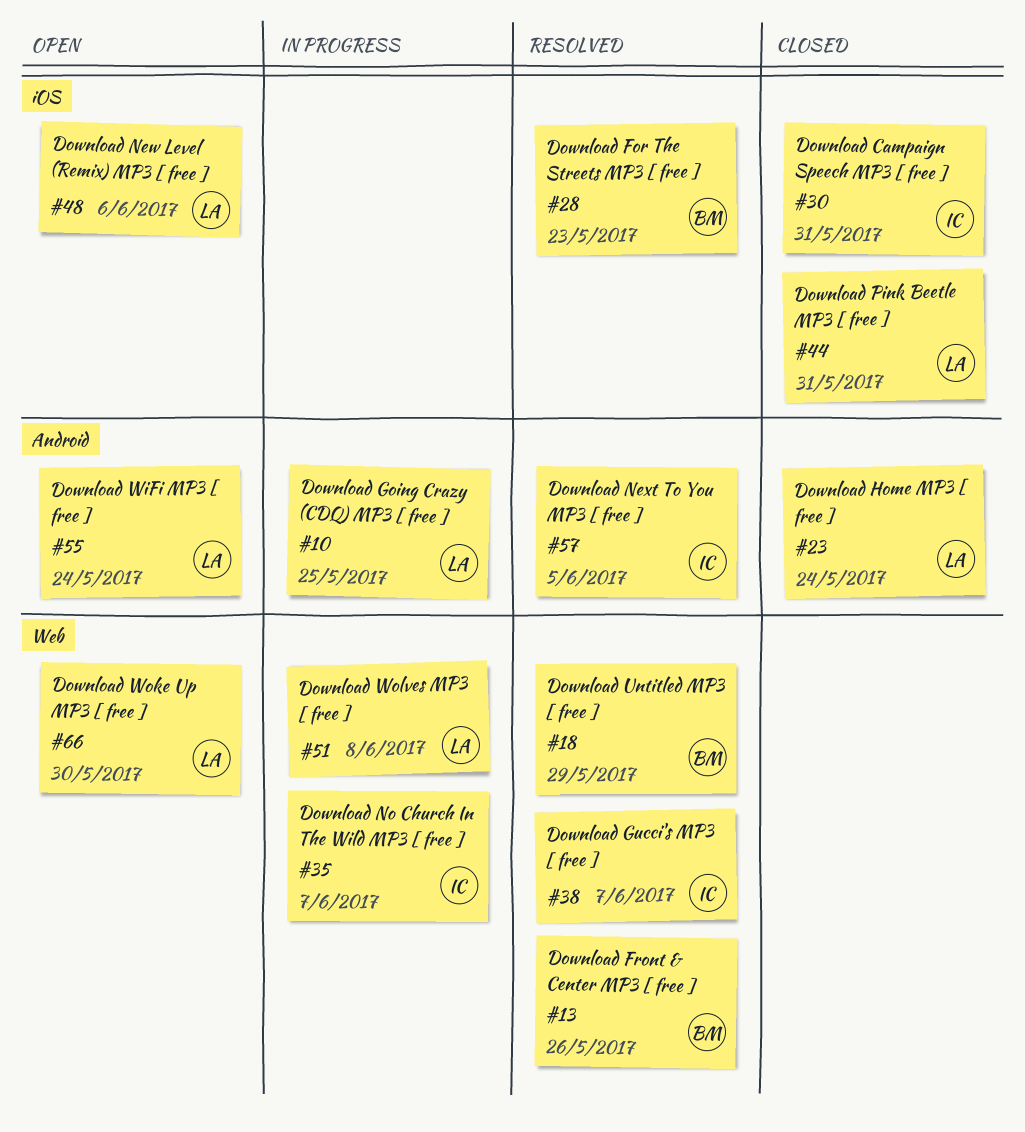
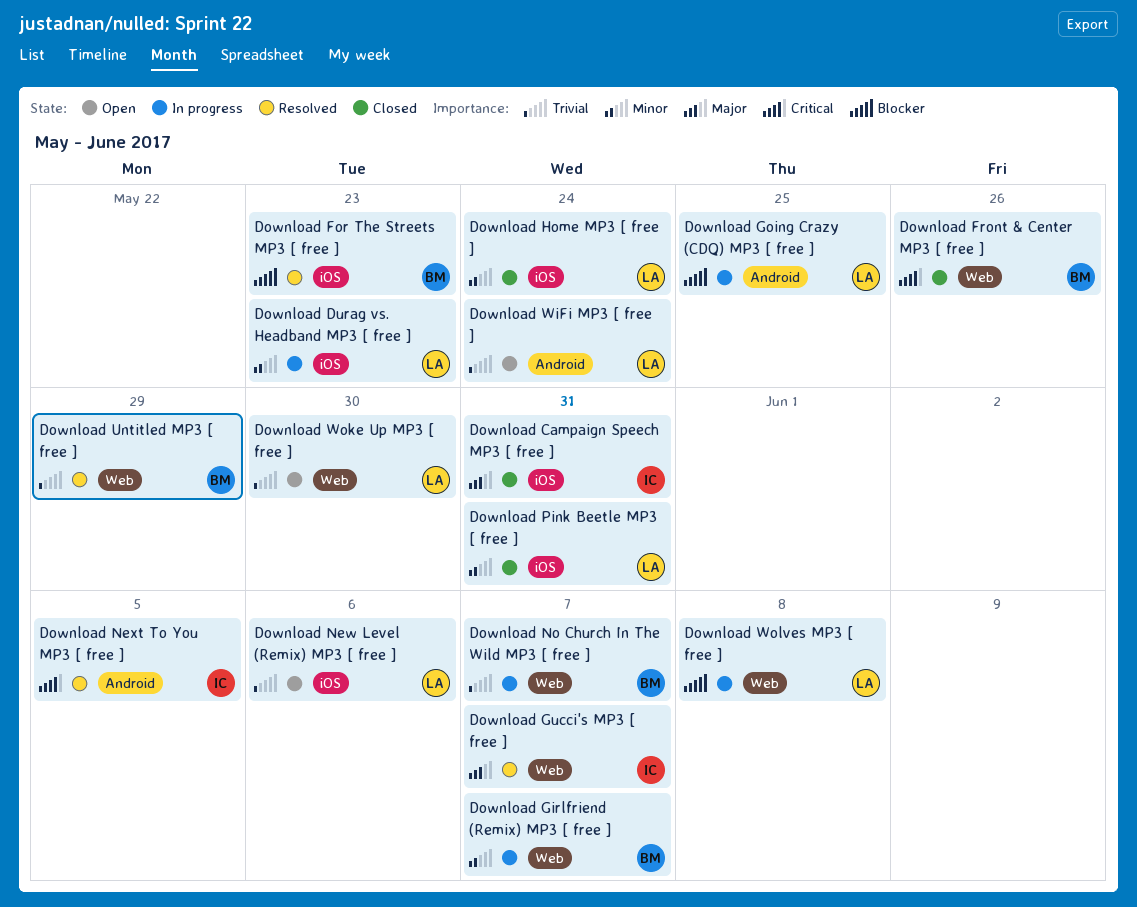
Download Durag vs. Headband MP3 [ free ]: none -> present
Download Front & Center MP3 [ free ], status: Resolved -> Closed
Download Girlfriend (Remix) MP3 [ free ]: none -> present
Download Home MP3 [ free ], label: Android -> iOS
Download No Church In The Wild MP3 [ free ], owner: IC -> BM

